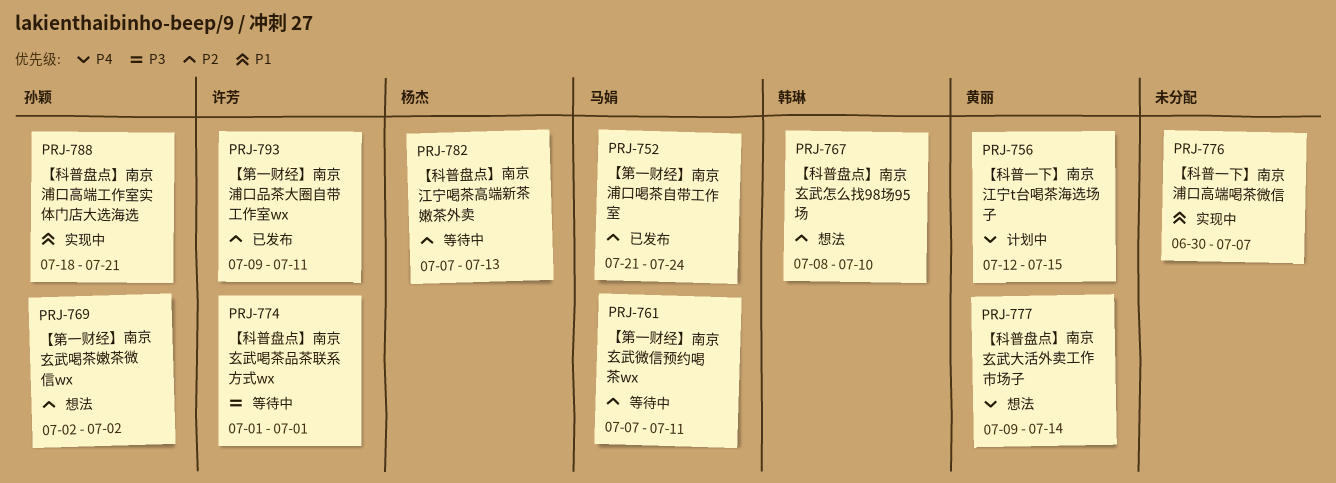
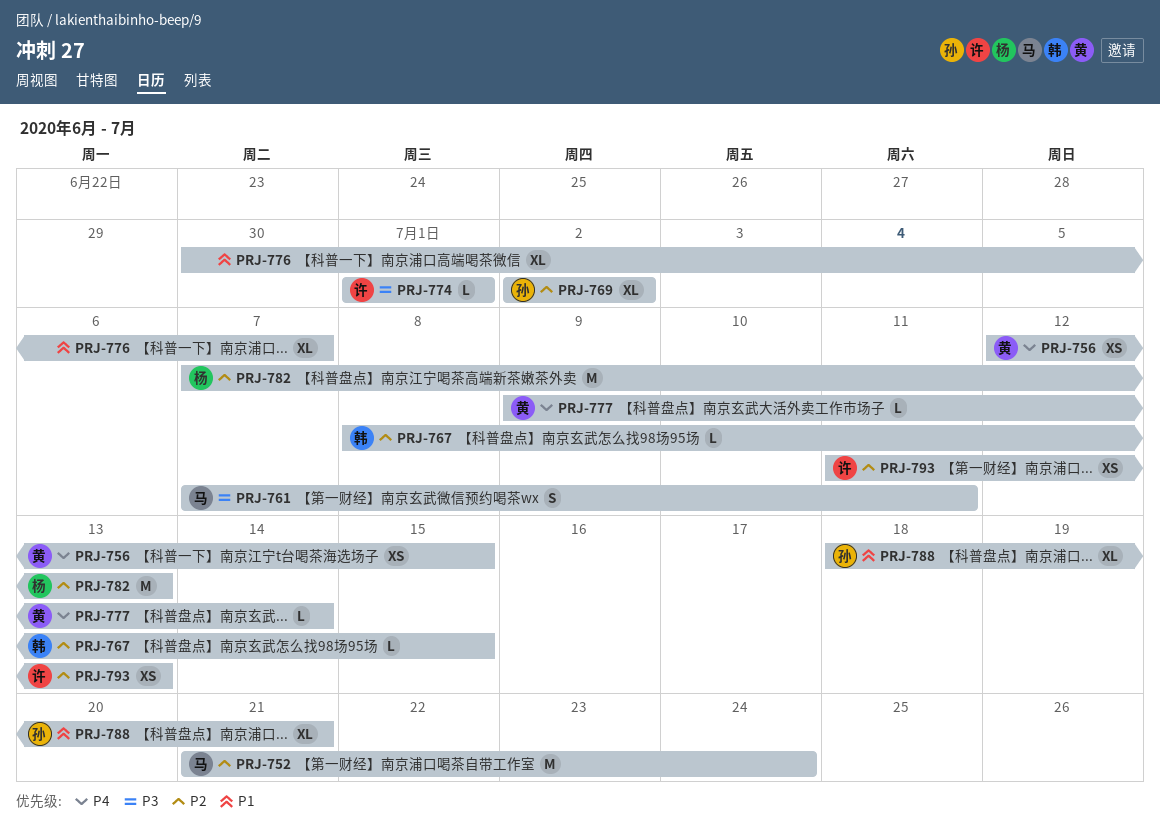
PRJ-761, priority: P2 -> P3
PRJ-767, due: Jul 10 -> Jul 15
PRJ-793, start: Jul 9 -> Jul 11
PRJ-793, due: Jul 11 -> Jul 13

